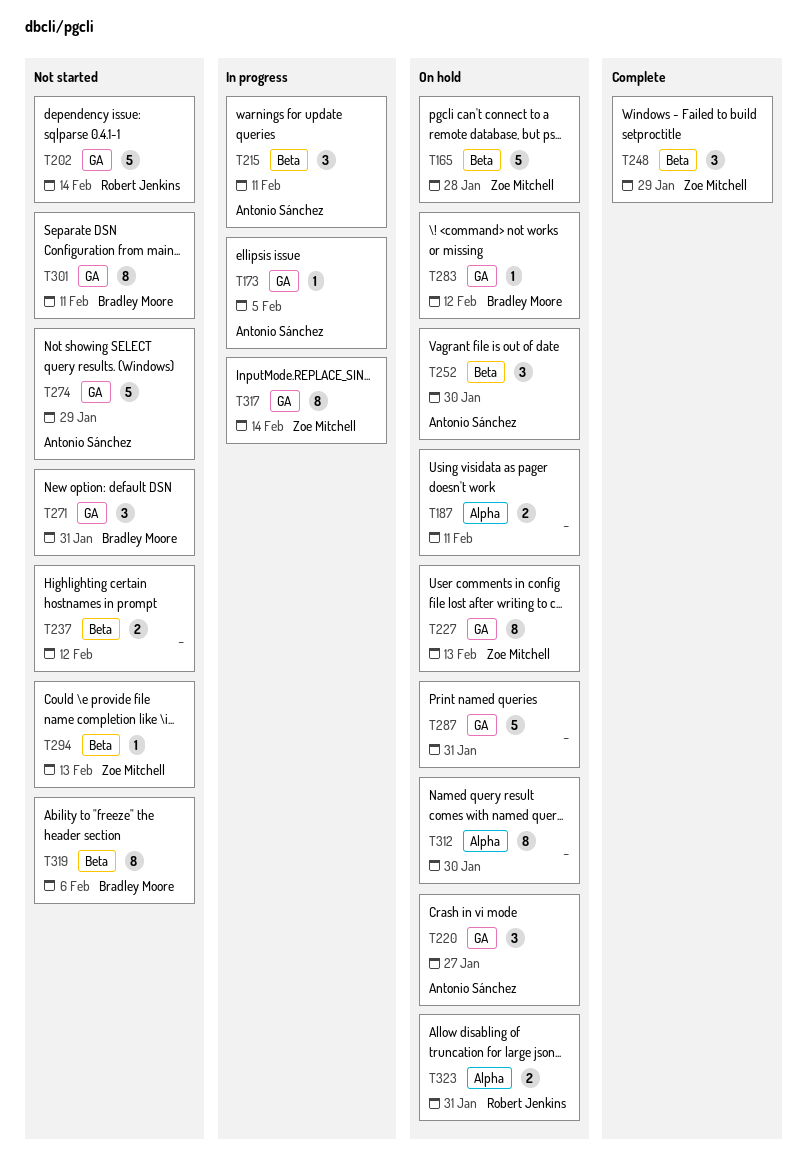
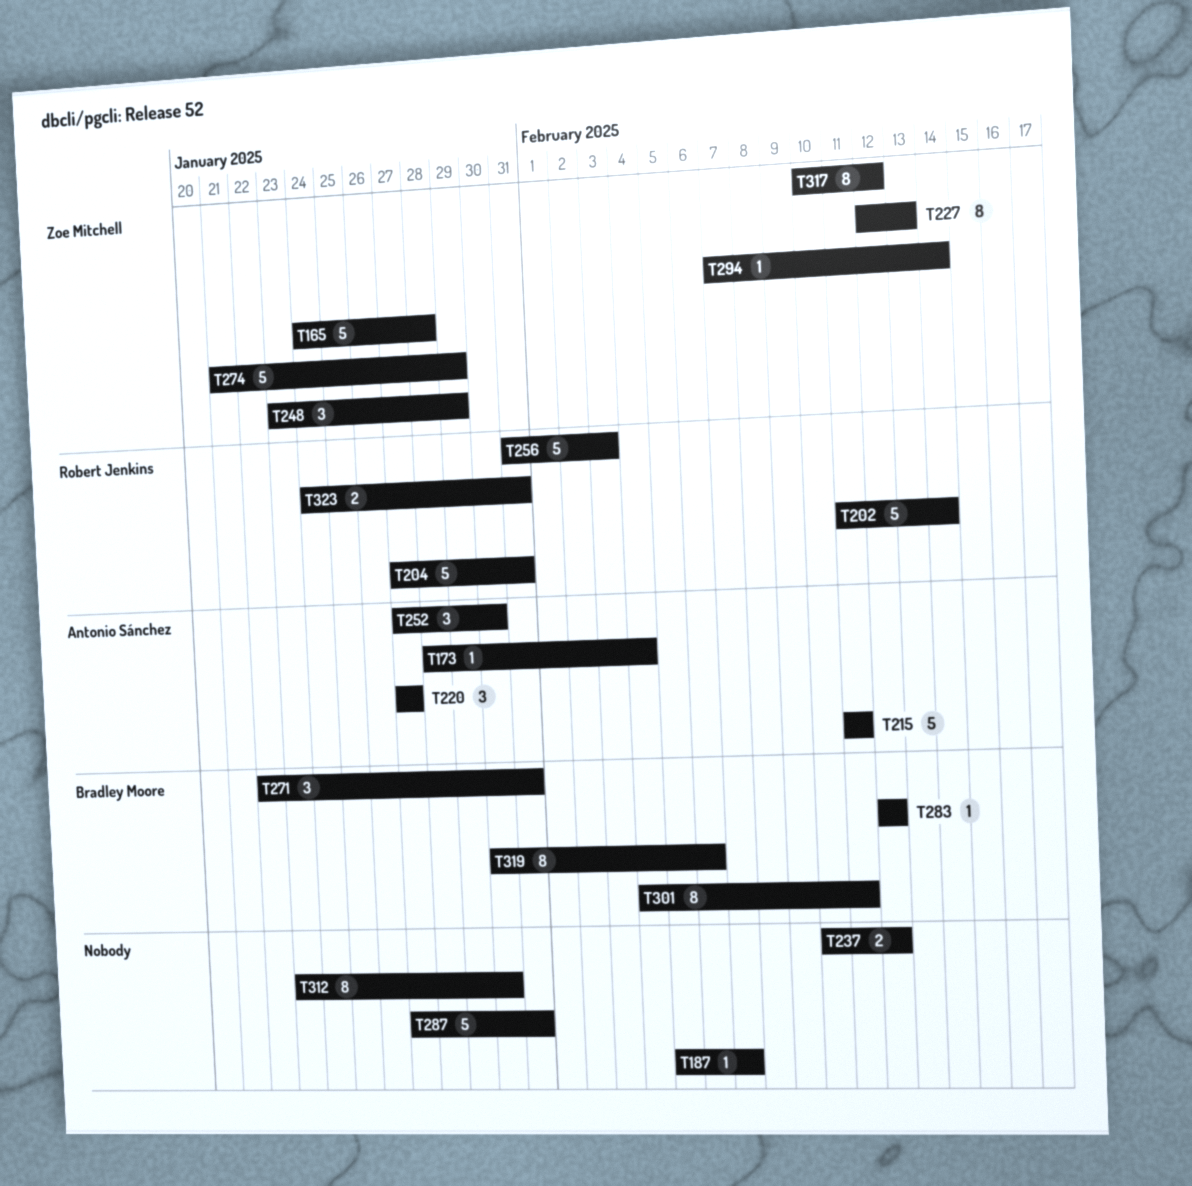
T173, due: Feb 5 -> Feb 4
T187, estimate: 2 -> 1
T187, due: Feb 11 -> Feb 7
T204: none -> present
T215, estimate: 3 -> 5
T256: none -> present
T274, owner: Antonio Sánchez -> Zoe Mitchell
T294, due: Feb 13 -> Feb 14
T317, due: Feb 14 -> Feb 12

